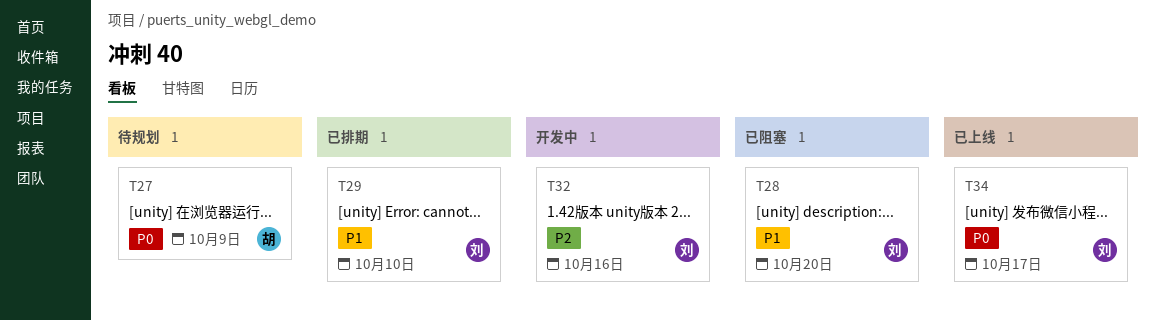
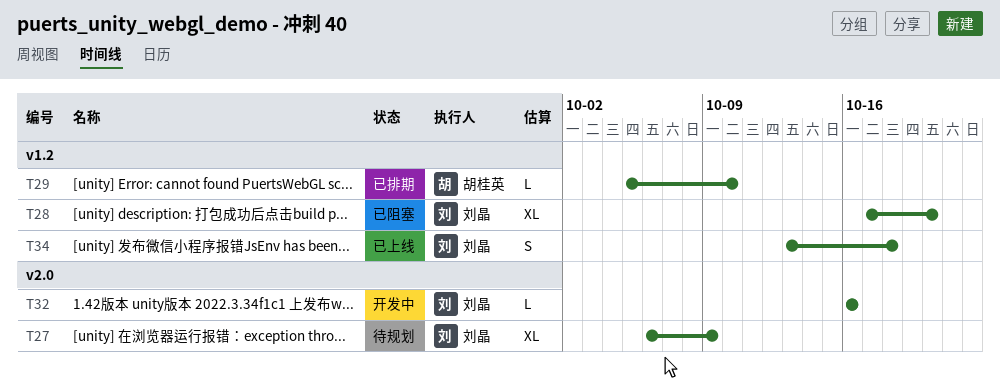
T27, owner: 胡桂英 -> 刘晶
T29, owner: 刘晶 -> 胡桂英
T34, due: Oct 17 -> Oct 18

